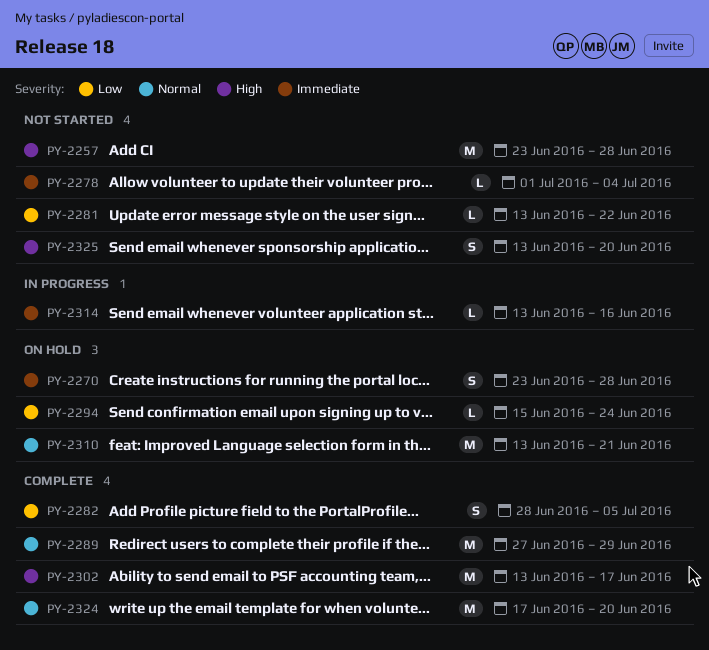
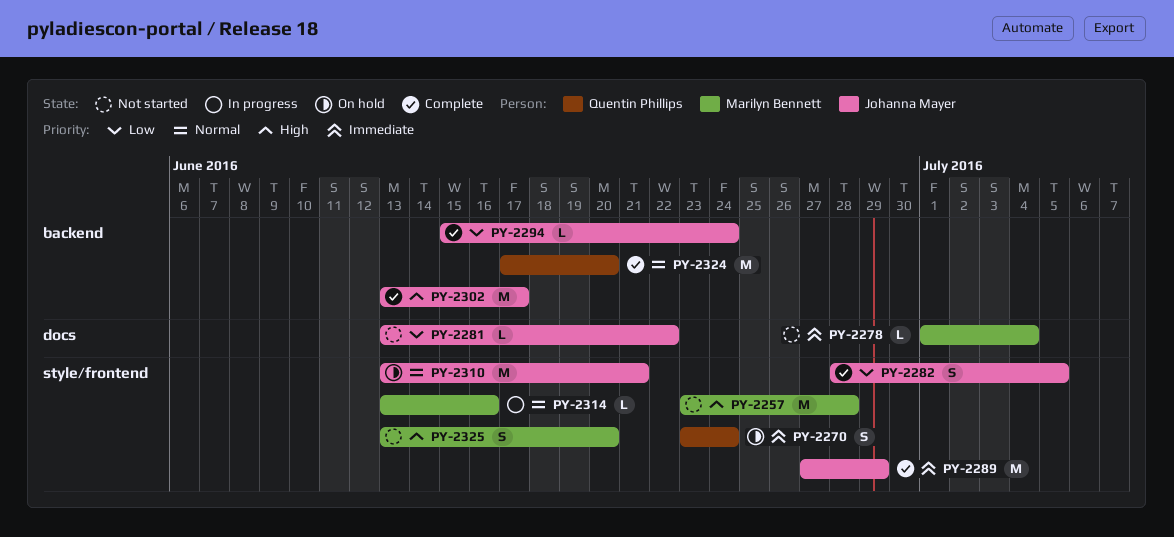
PY-2270, due: Jun 28 -> Jun 24
PY-2289, priority: Normal -> Immediate
PY-2294, status: On hold -> Complete
PY-2314, priority: Immediate -> Normal

